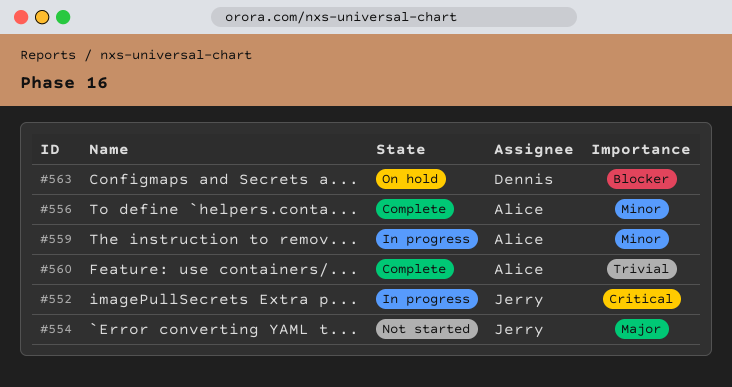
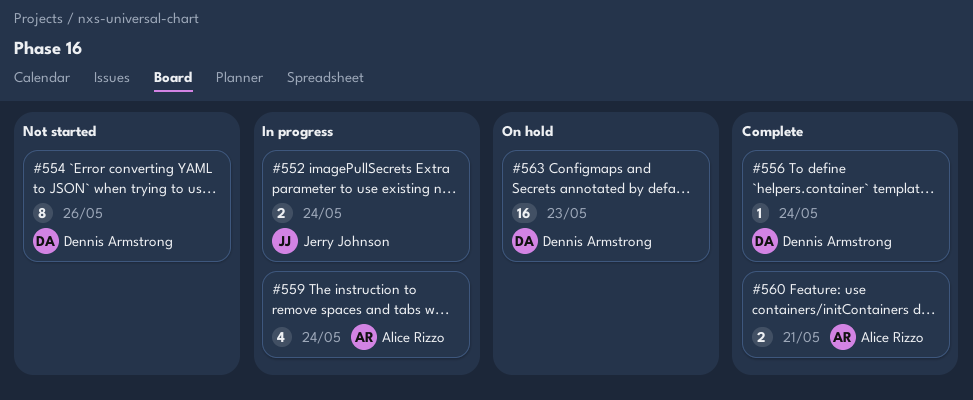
#554, owner: Jerry Johnson -> Dennis Armstrong
#556, owner: Alice Rizzo -> Dennis Armstrong

